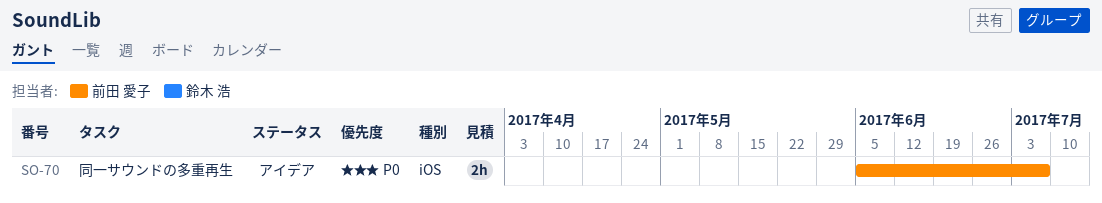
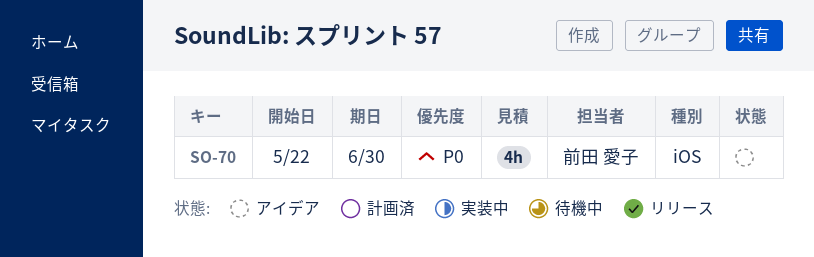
SO-70, estimate: 2h -> 4h
SO-70, start: Jun 5 -> May 22
SO-70, due: Jul 7 -> Jun 30

